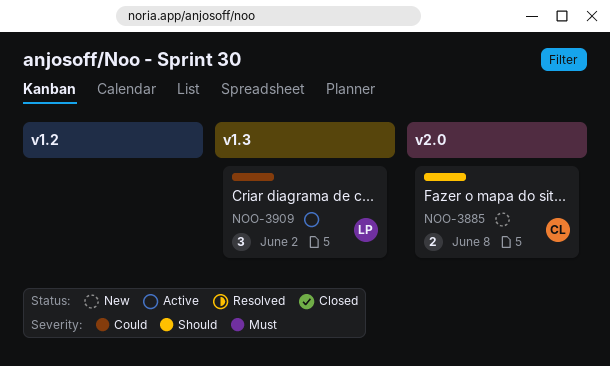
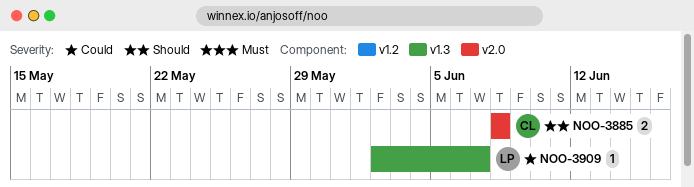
NOO-3909, estimate: 3 -> 1
NOO-3909, due: Jun 2 -> Jun 7

